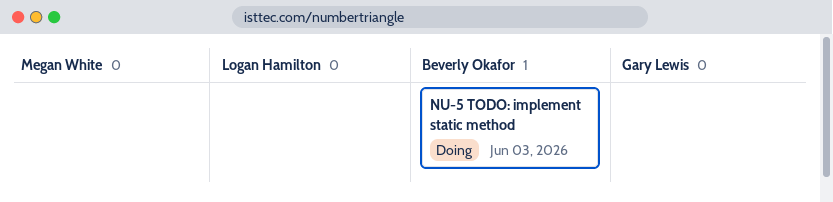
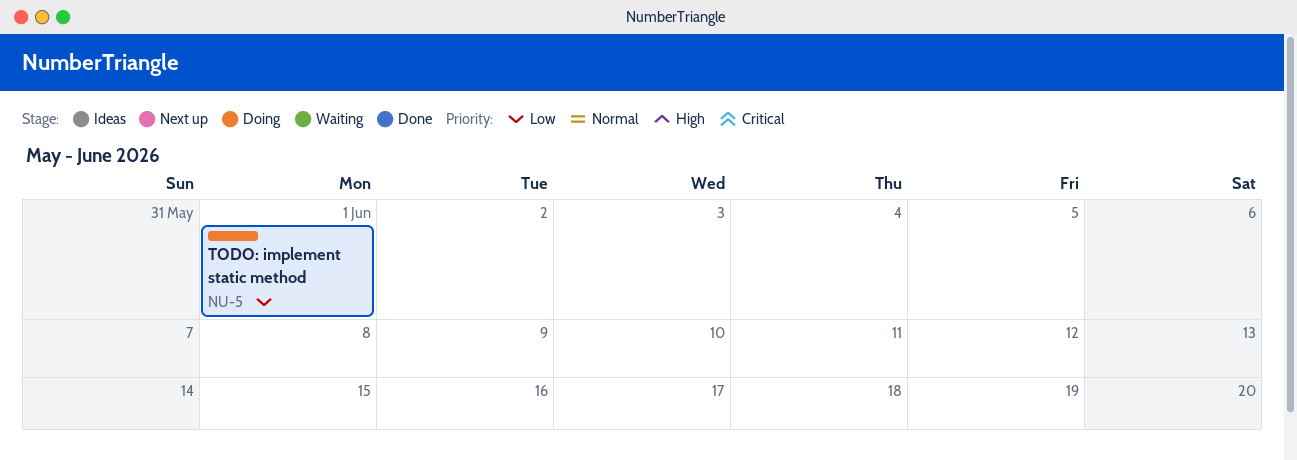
NU-5, due: Jun 3 -> Jun 1

